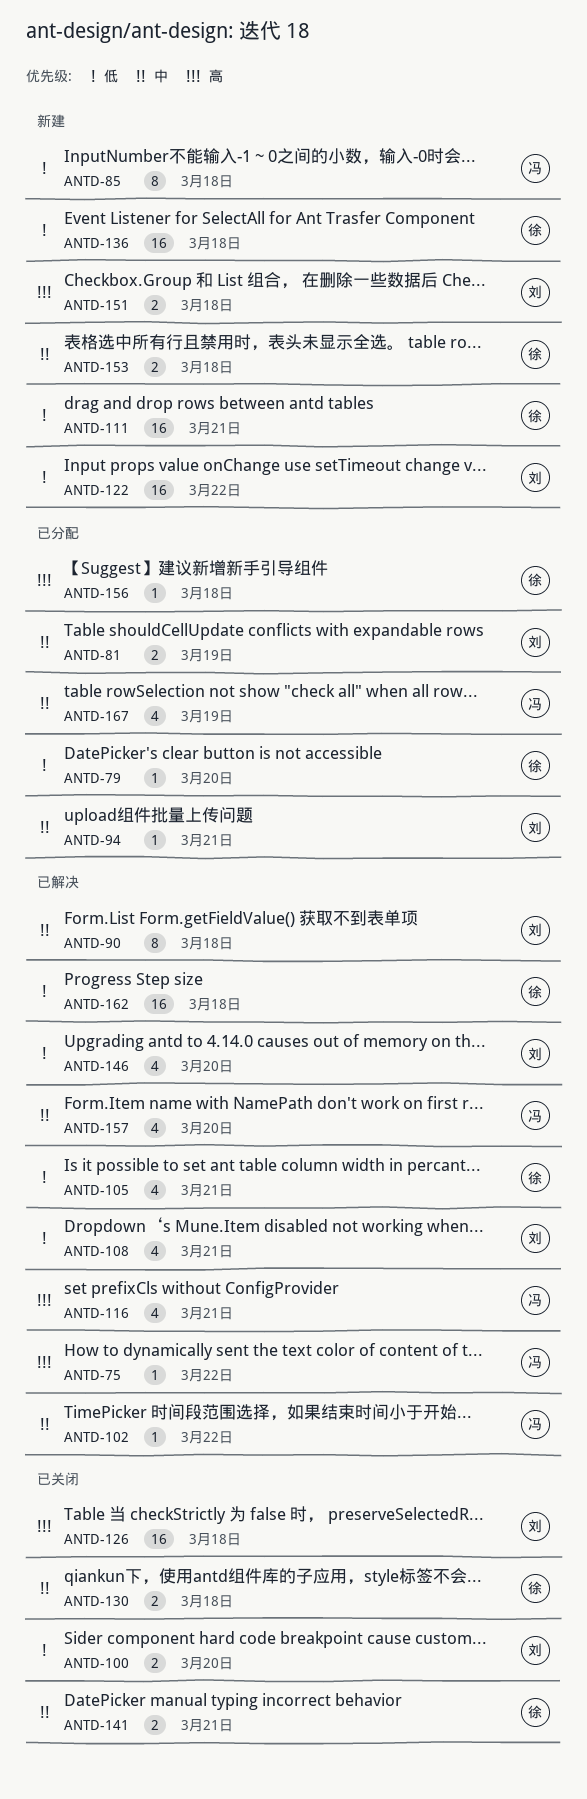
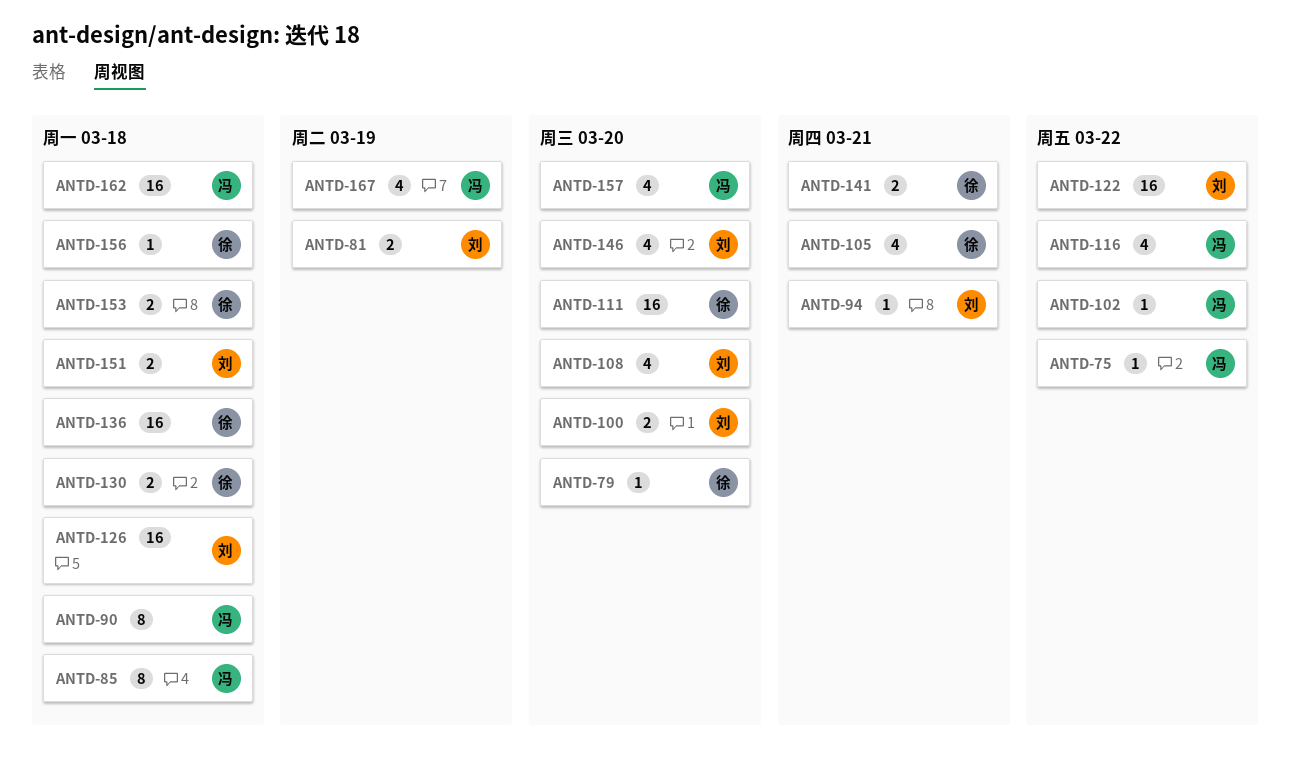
ANTD-90, owner: 刘 -> 冯
ANTD-108, due: Mar 21 -> Mar 20
ANTD-111, due: Mar 21 -> Mar 20
ANTD-116, due: Mar 21 -> Mar 22
ANTD-162, owner: 徐 -> 冯

